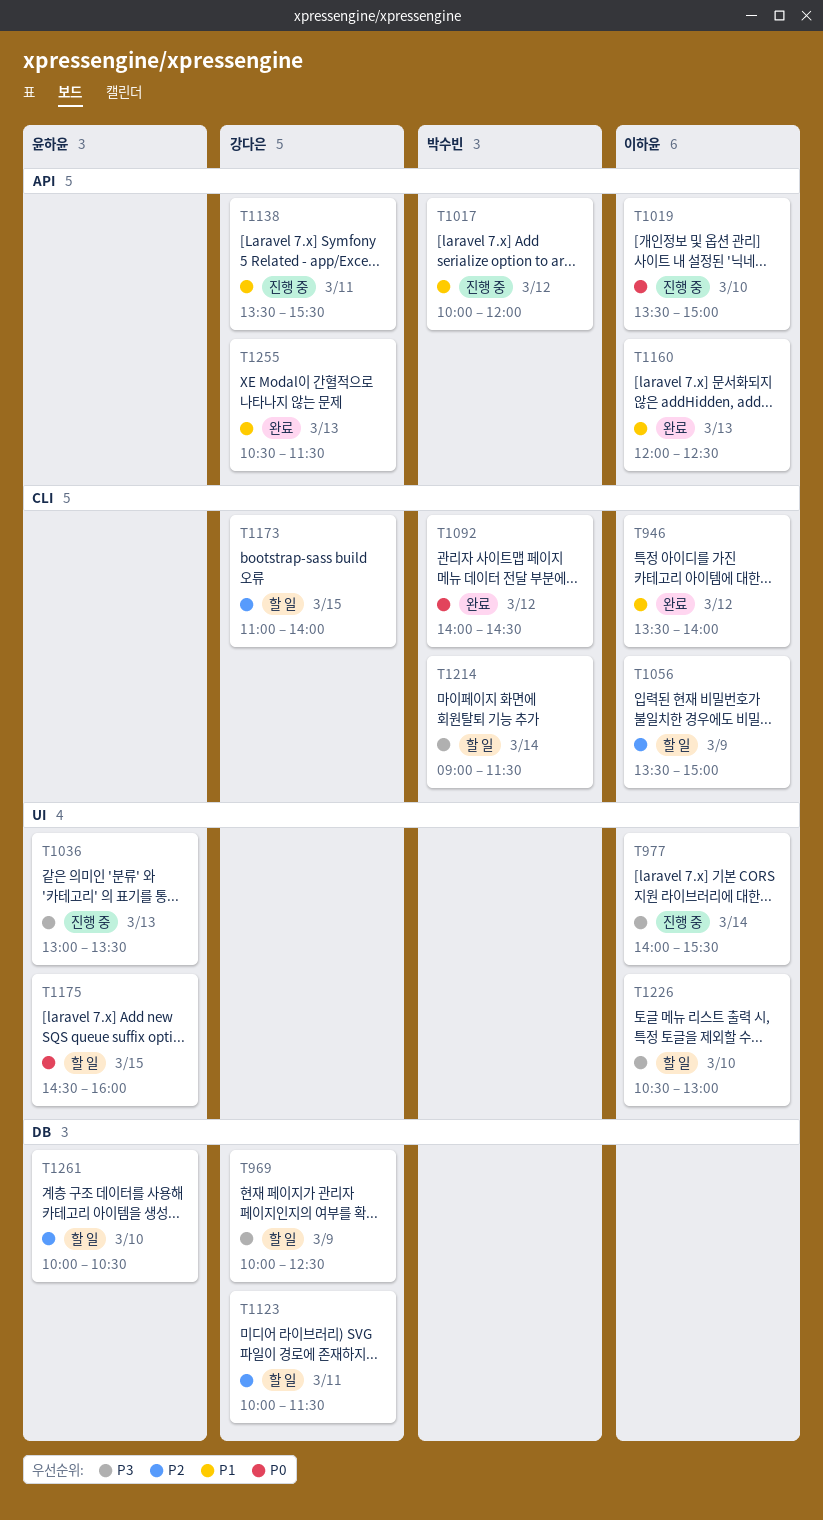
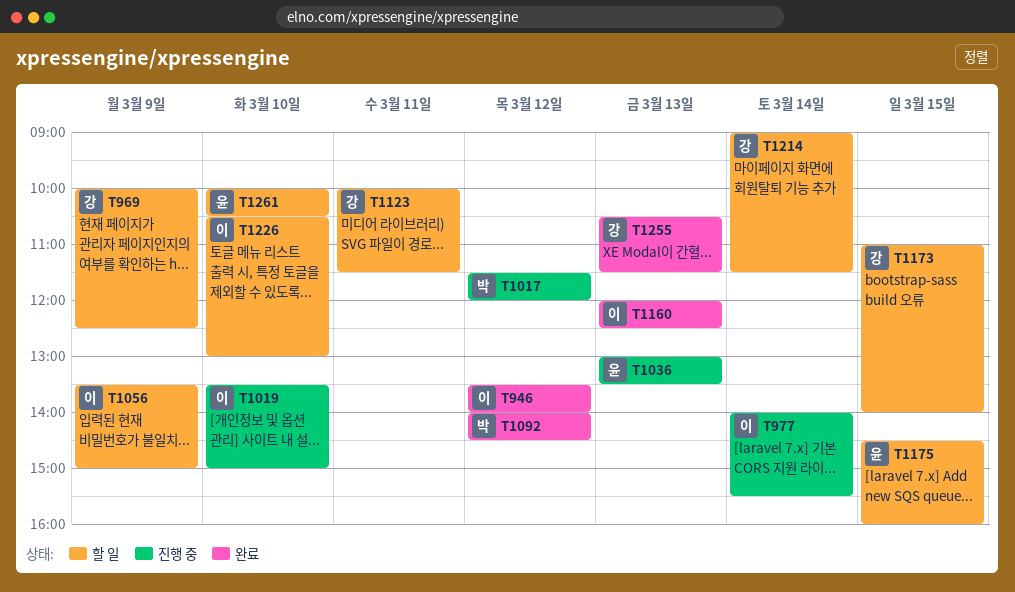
T1017, begins: 10:00 -> 11:30
T1138: present -> none
T1214, owner: 박수빈 -> 강다은

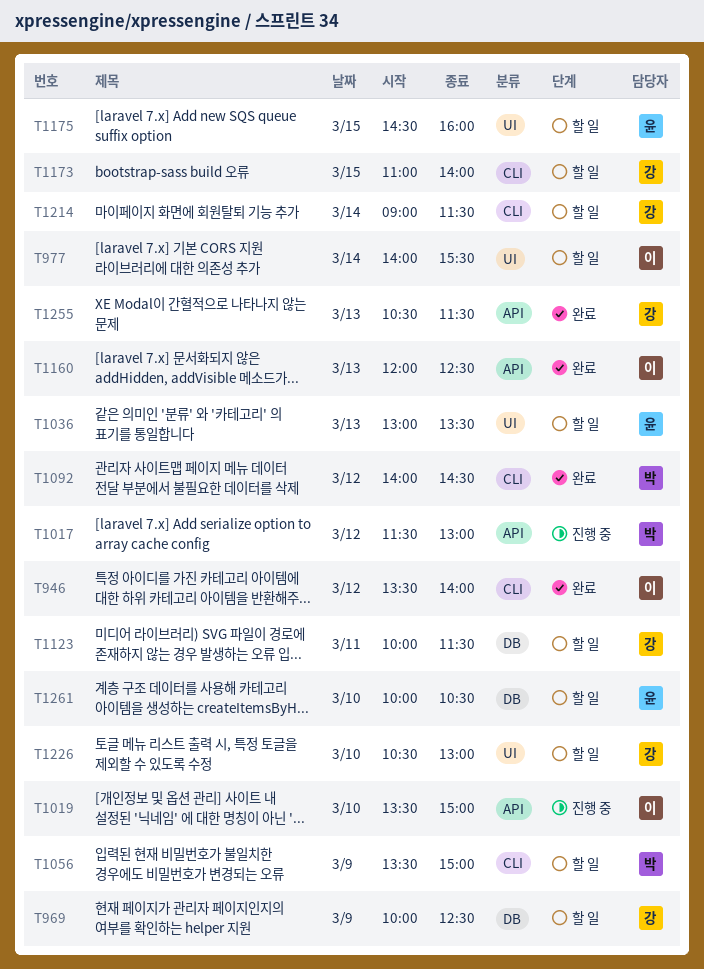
T977, status: 진행 중 -> 할 일
T1017, ends: 12:00 -> 13:00
T1036, status: 진행 중 -> 할 일
T1056, owner: 이 -> 박
T1226, owner: 이 -> 강

